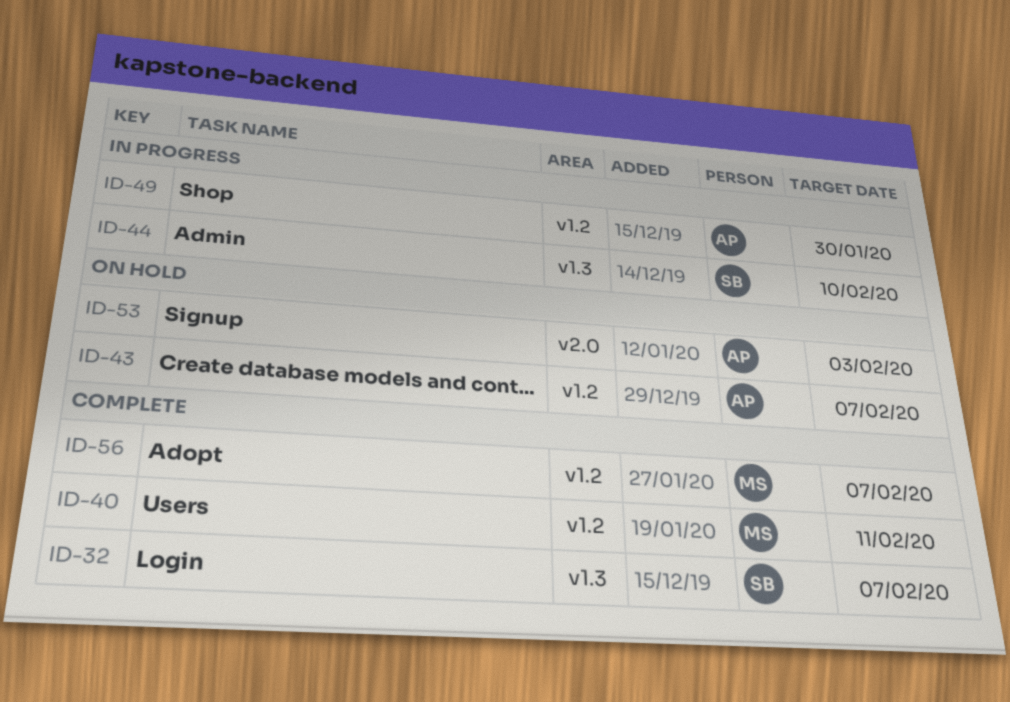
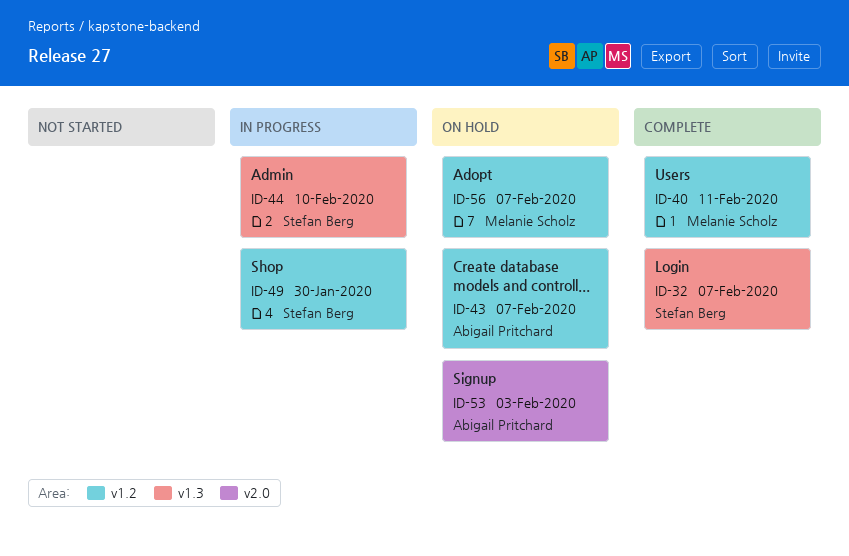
ID-49, owner: Abigail Pritchard -> Stefan Berg
ID-56, status: Complete -> On hold

